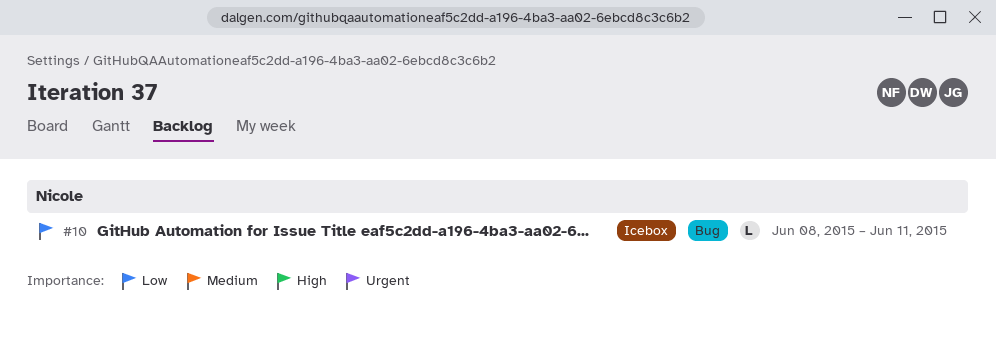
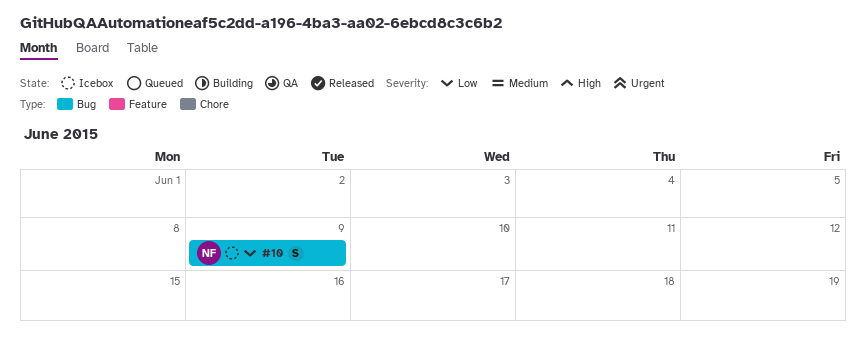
#10, estimate: L -> S
#10, start: Jun 8 -> Jun 9
#10, due: Jun 11 -> Jun 9

